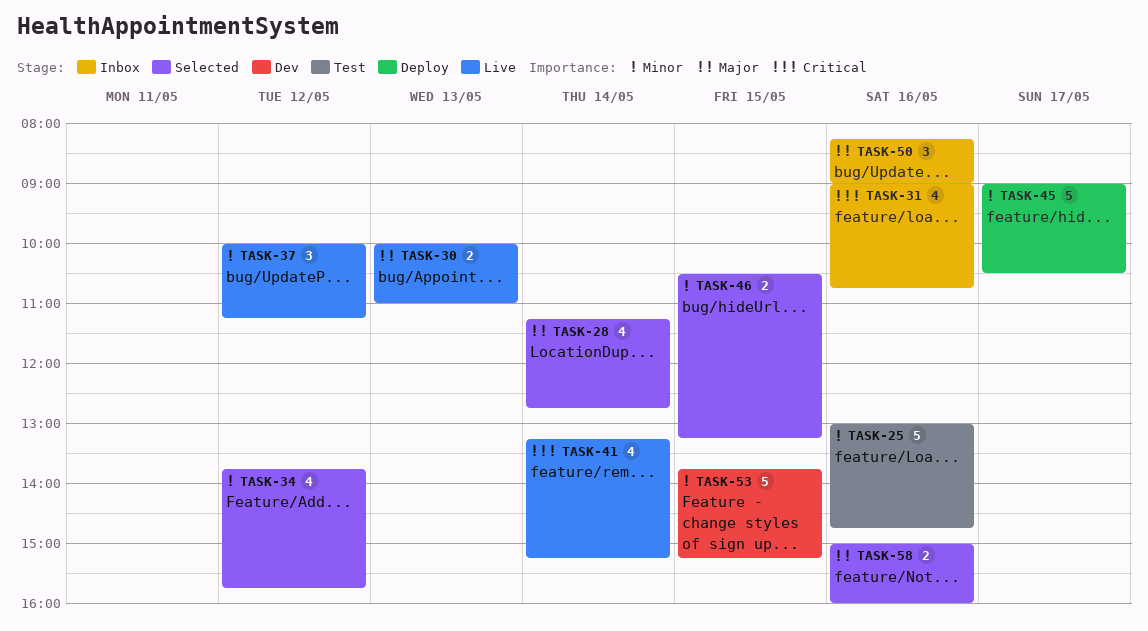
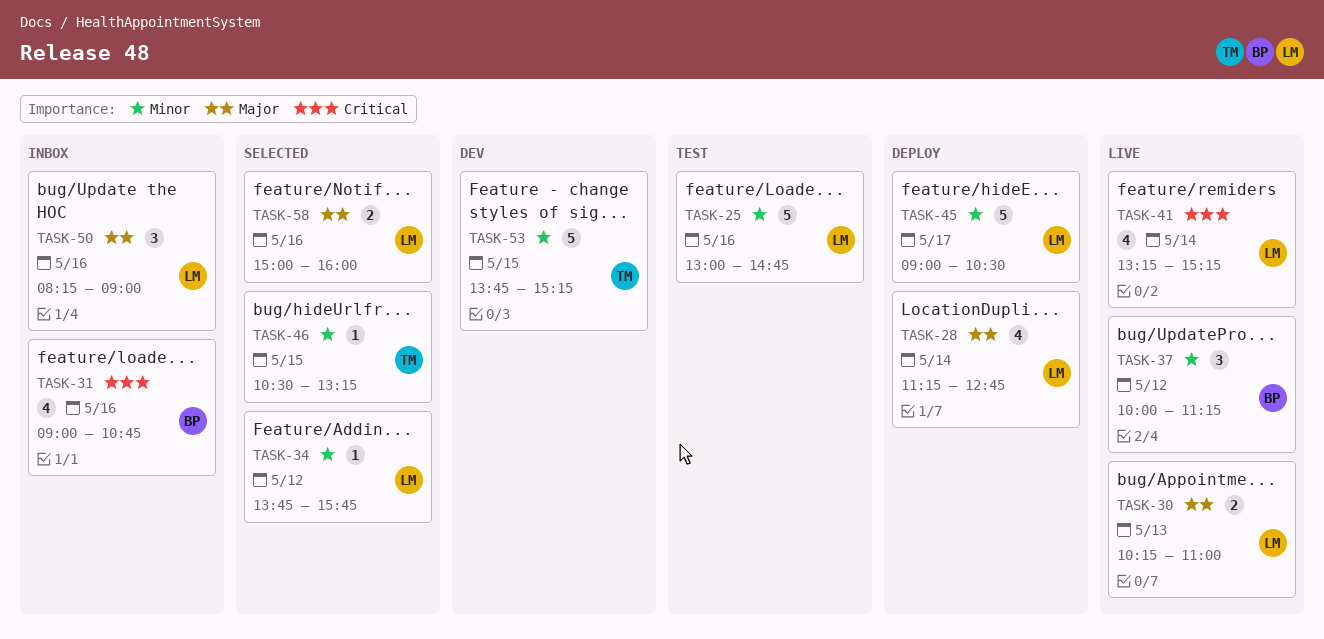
TASK-28, status: Selected -> Deploy
TASK-30, begins: 10:00 -> 10:15
TASK-34, estimate: 4 -> 1
TASK-46, estimate: 2 -> 1

